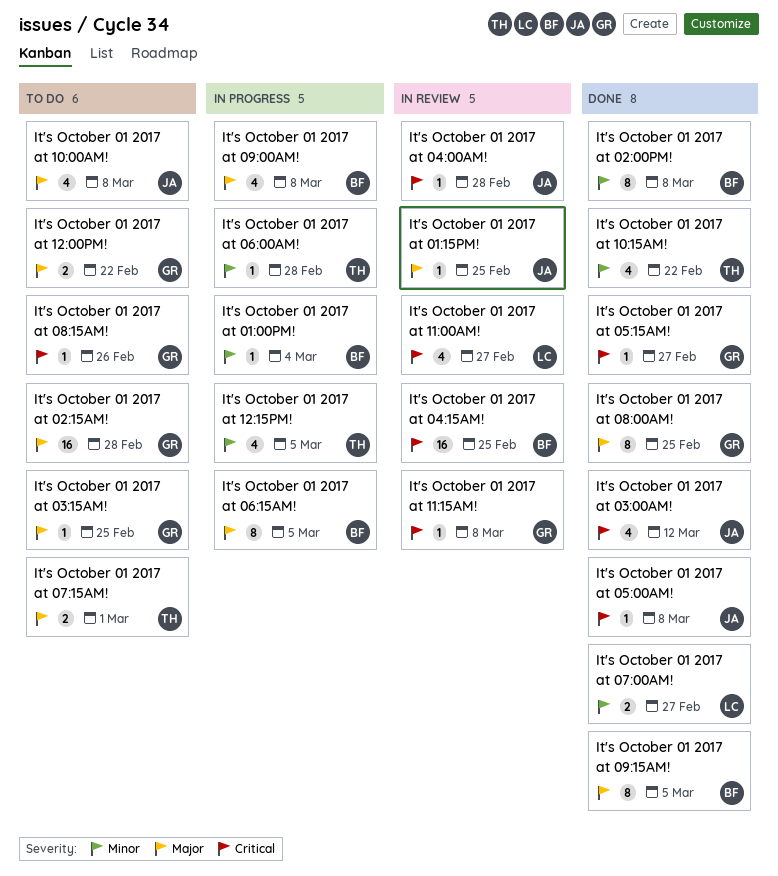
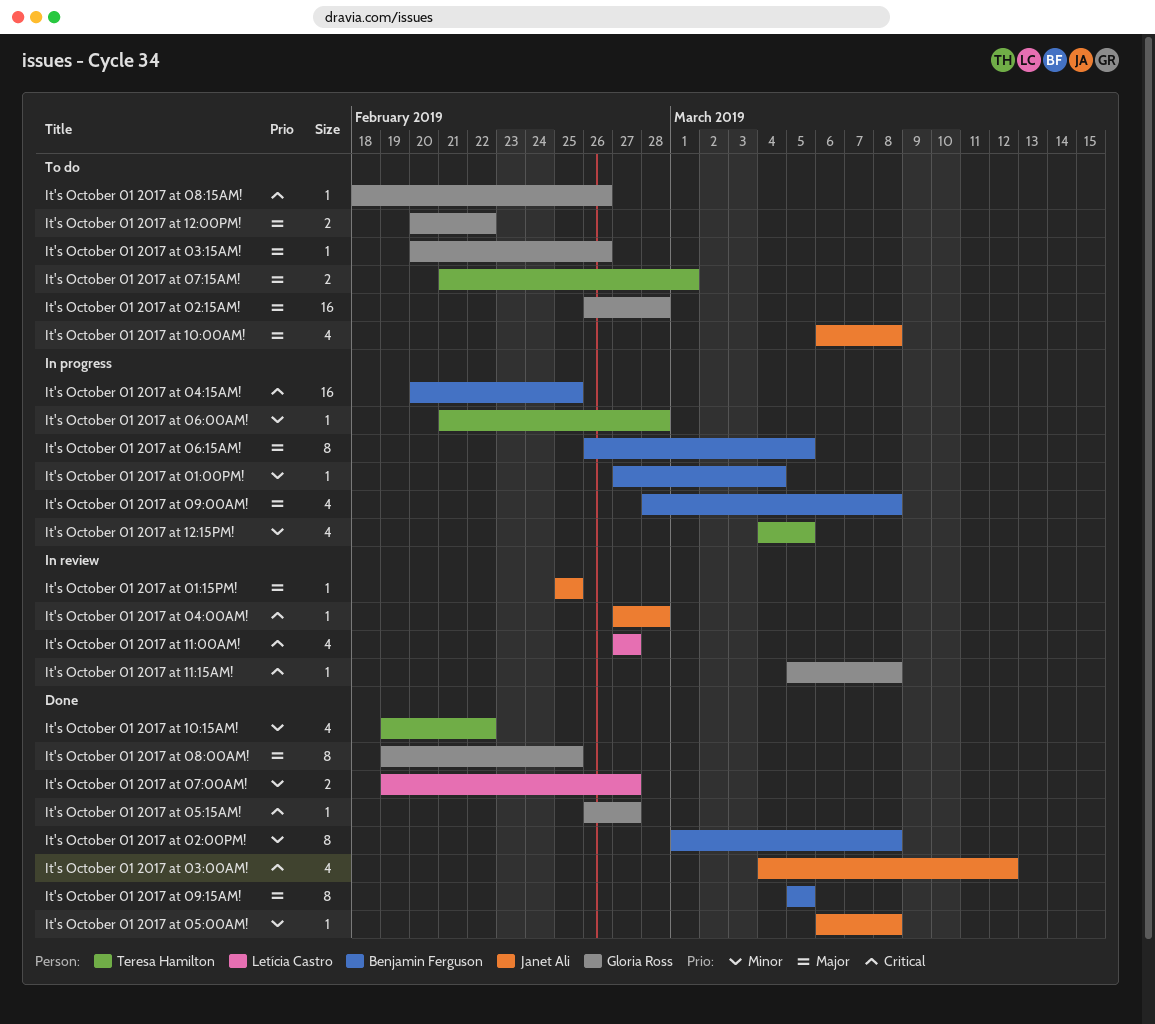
It's October 01 2017 at 03:15AM!, due: Feb 25 -> Feb 26
It's October 01 2017 at 04:15AM!, status: In review -> In progress
It's October 01 2017 at 05:00AM!, priority: Critical -> Minor

